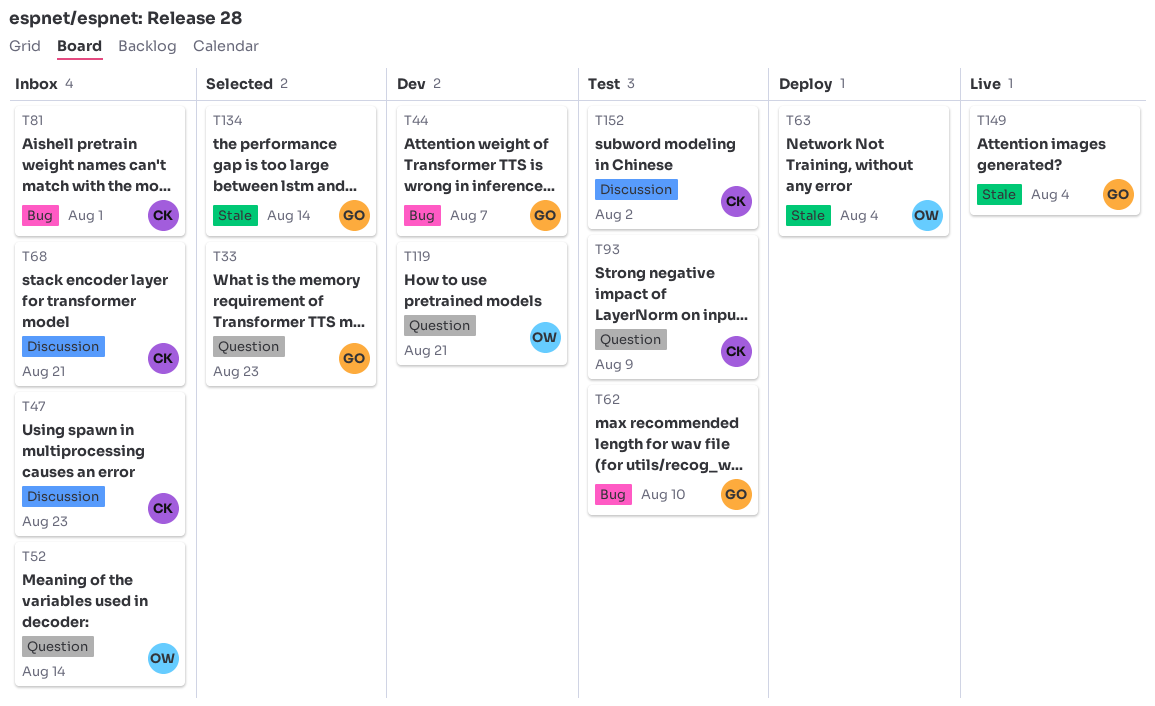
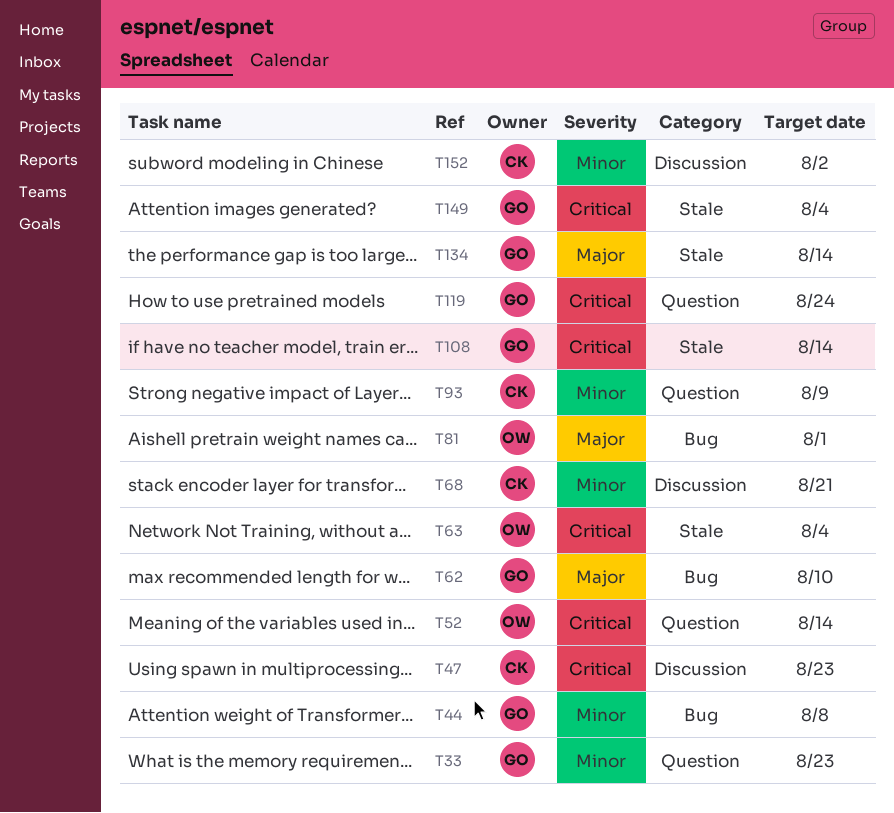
T44, due: Aug 7 -> Aug 8
T81, owner: CK -> OW
T108: none -> present
T119, owner: OW -> GO
T119, due: Aug 21 -> Aug 24

